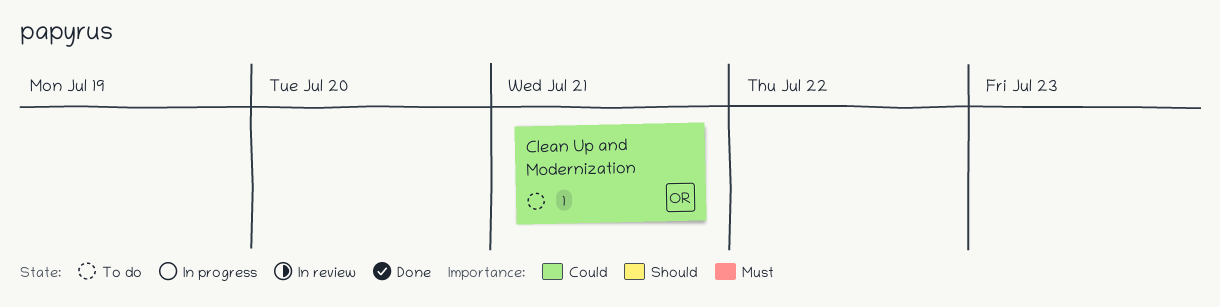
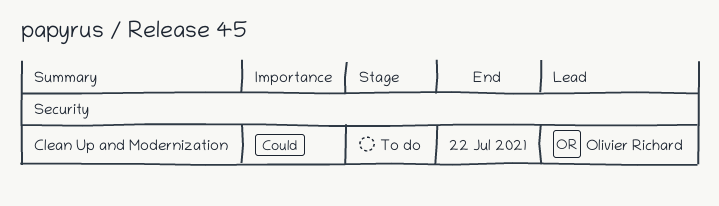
Clean Up and Modernization, due: Jul 21 -> Jul 22

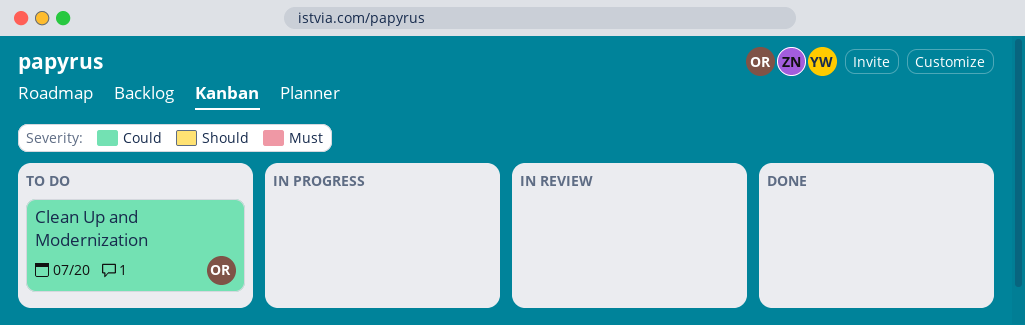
Clean Up and Modernization, due: Jul 22 -> Jul 20

